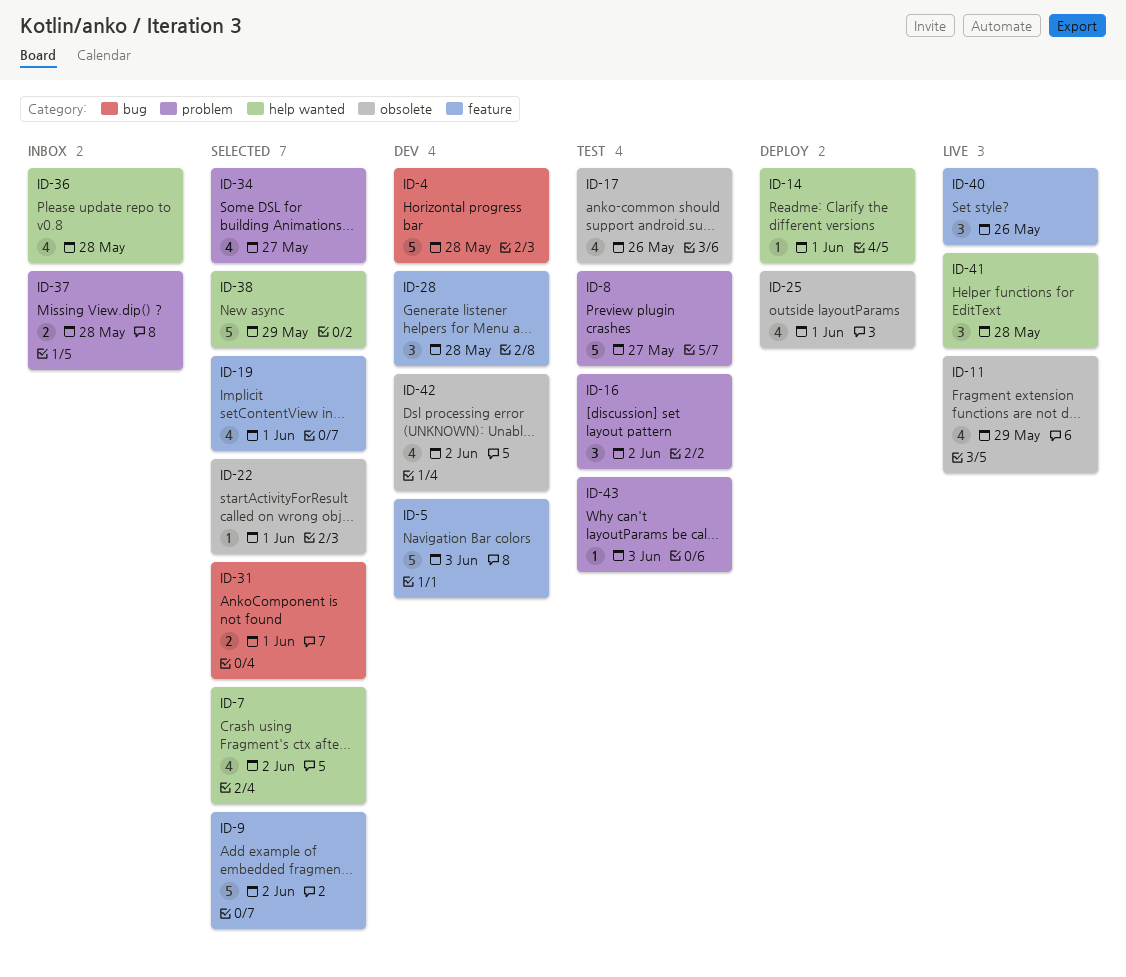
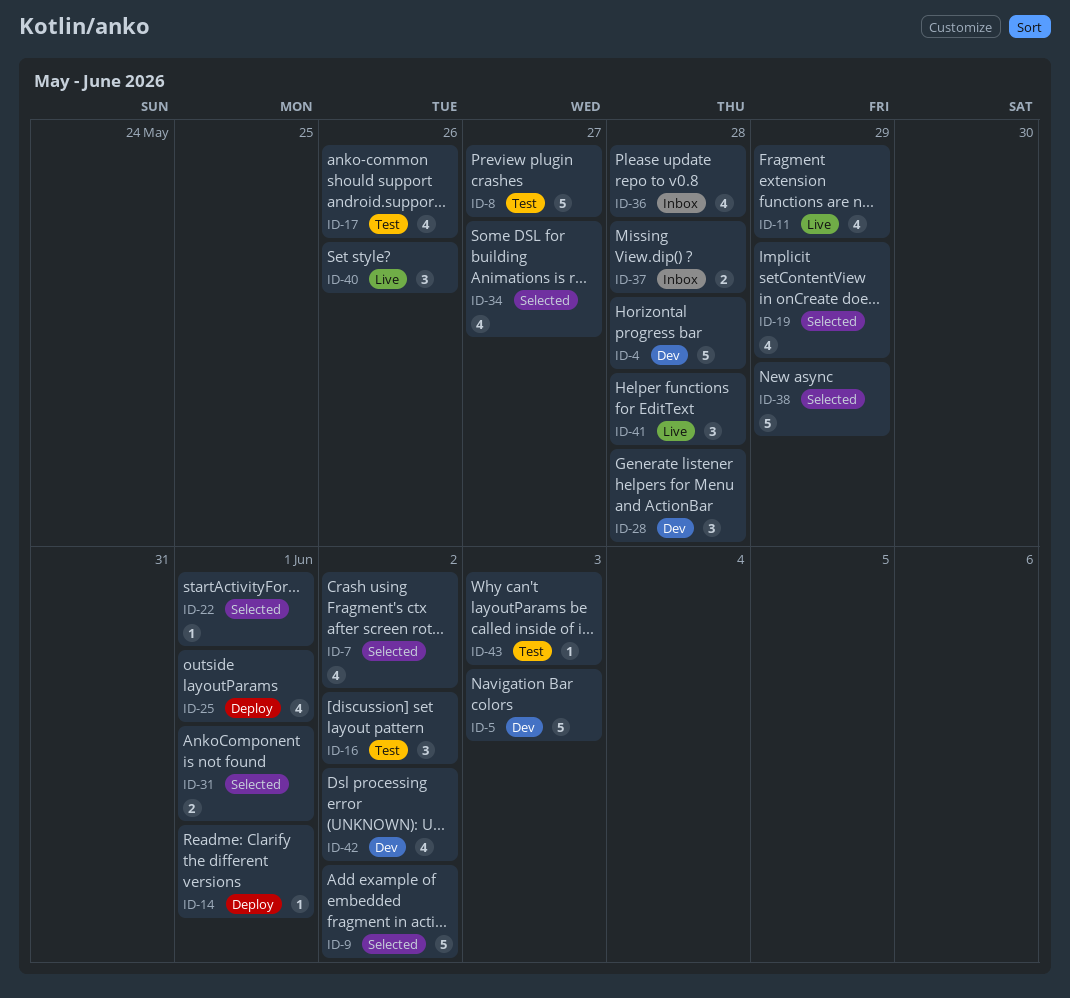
ID-19, due: Jun 1 -> May 29

